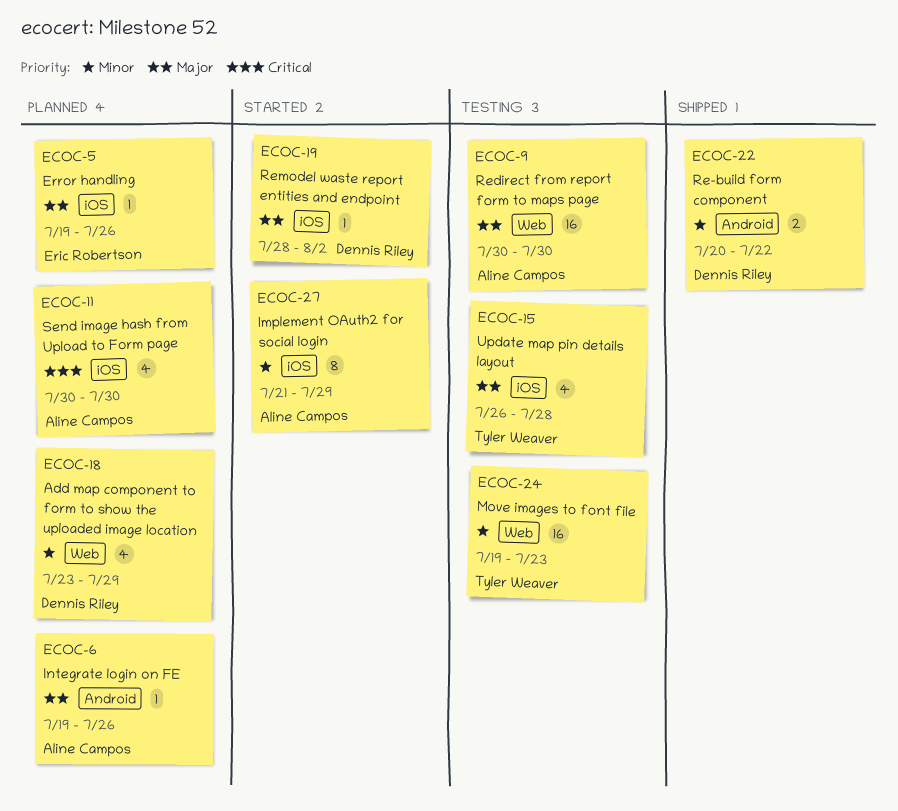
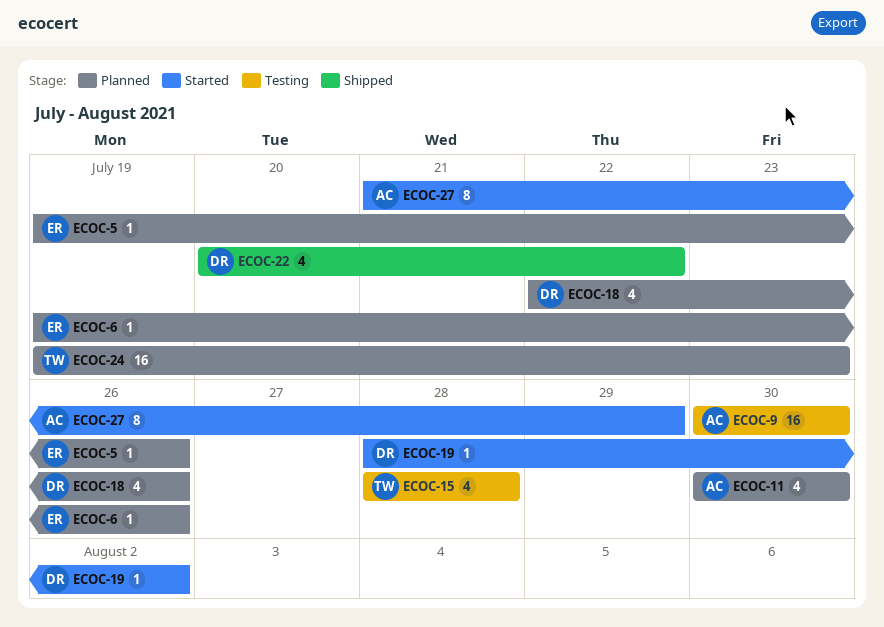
ECOC-6, owner: Aline Campos -> Eric Robertson
ECOC-15, start: Jul 26 -> Jul 28
ECOC-18, start: Jul 23 -> Jul 22
ECOC-18, due: Jul 29 -> Jul 26
ECOC-22, estimate: 2 -> 4
ECOC-24, status: Testing -> Planned

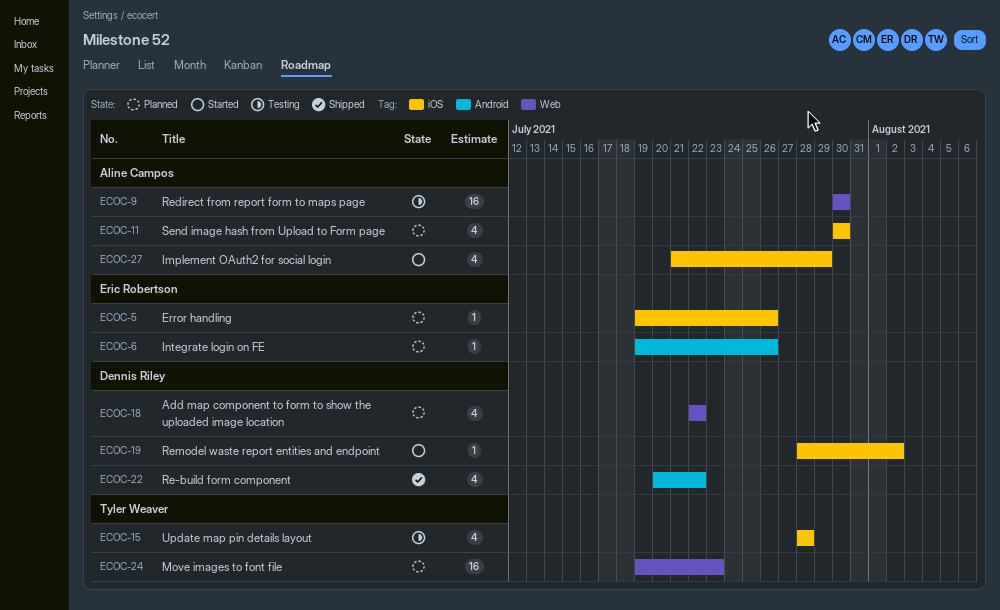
ECOC-18, due: Jul 26 -> Jul 22
ECOC-27, estimate: 8 -> 4

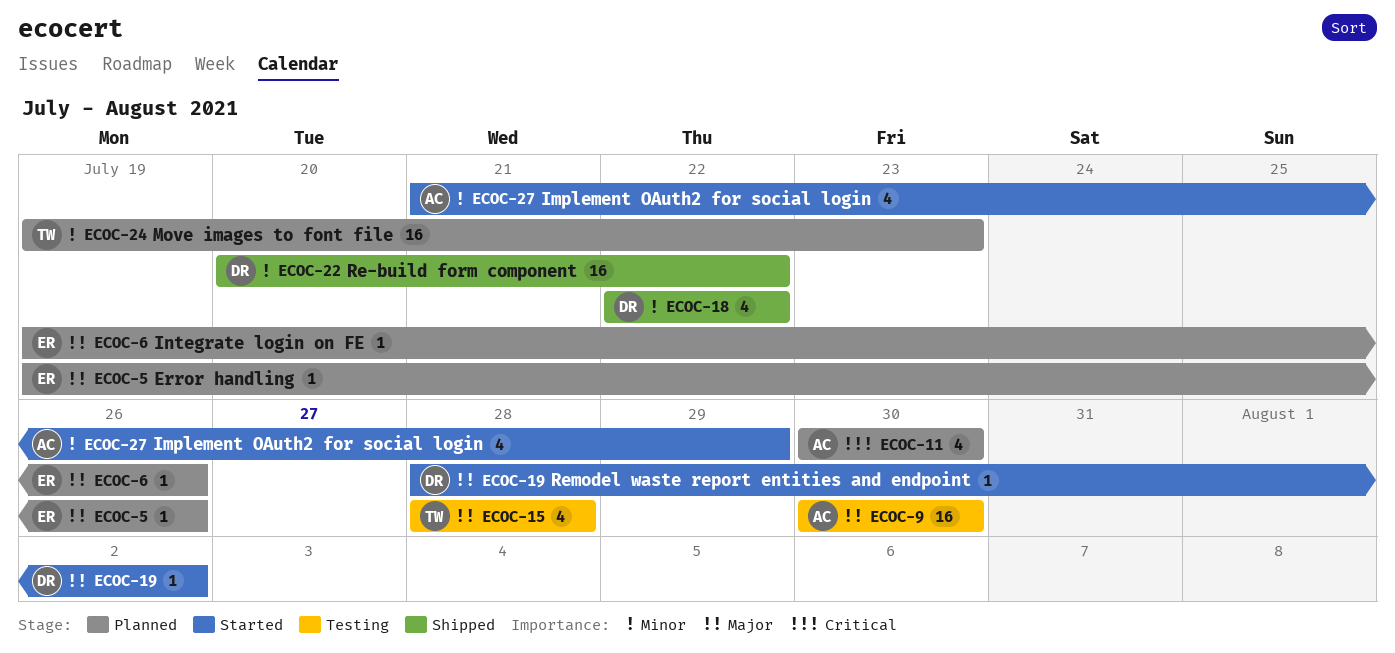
ECOC-18, status: Planned -> Shipped
ECOC-22, estimate: 4 -> 16

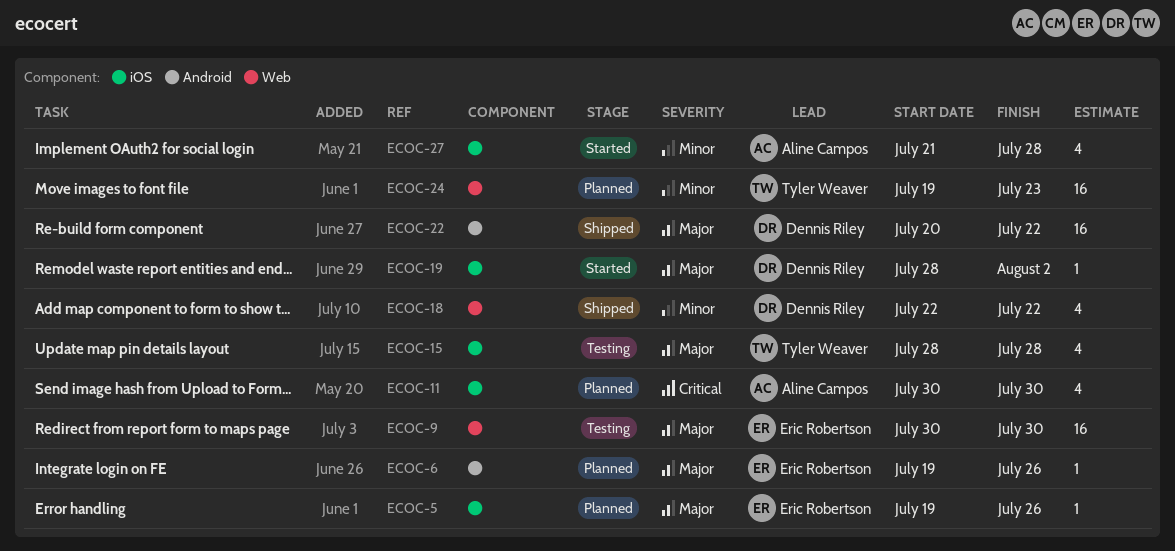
ECOC-9, owner: Aline Campos -> Eric Robertson
ECOC-22, priority: Minor -> Major
ECOC-27, due: Jul 29 -> Jul 28

